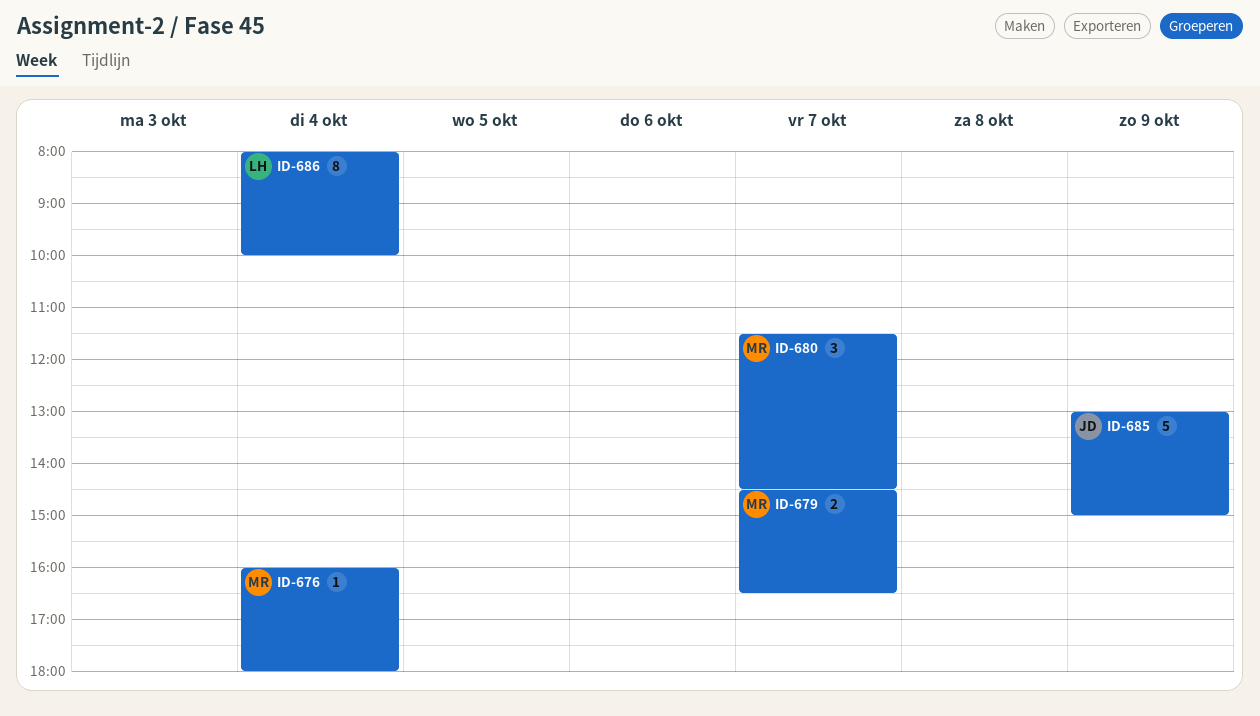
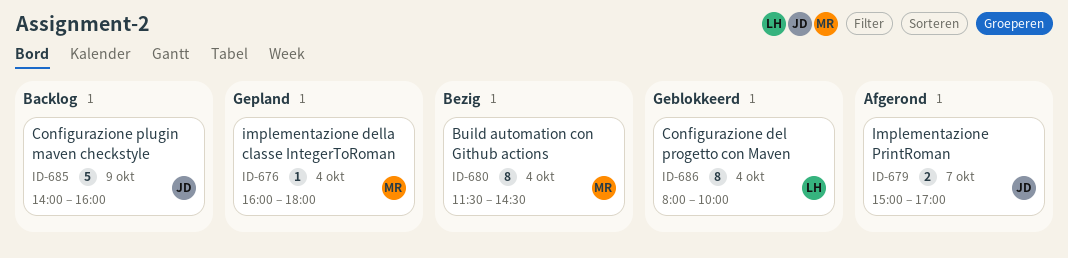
ID-679, owner: MR -> JD
ID-679, begins: 14:30 -> 15:00
ID-679, ends: 16:30 -> 17:00
ID-680, estimate: 3 -> 8
ID-680, day: Oct 7 -> Oct 4
ID-685, begins: 13:00 -> 14:00
ID-685, ends: 15:00 -> 16:00

